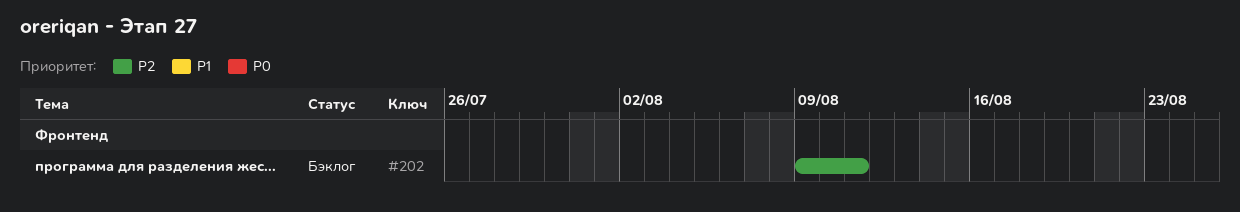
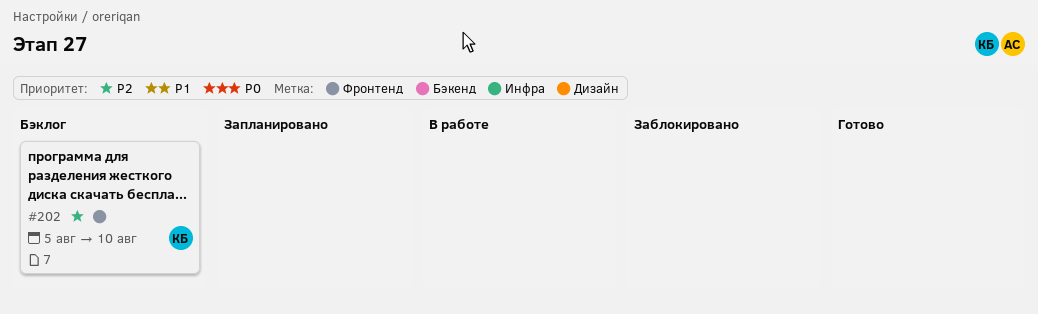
#202, start: Aug 9 -> Aug 5
#202, due: Aug 11 -> Aug 10

